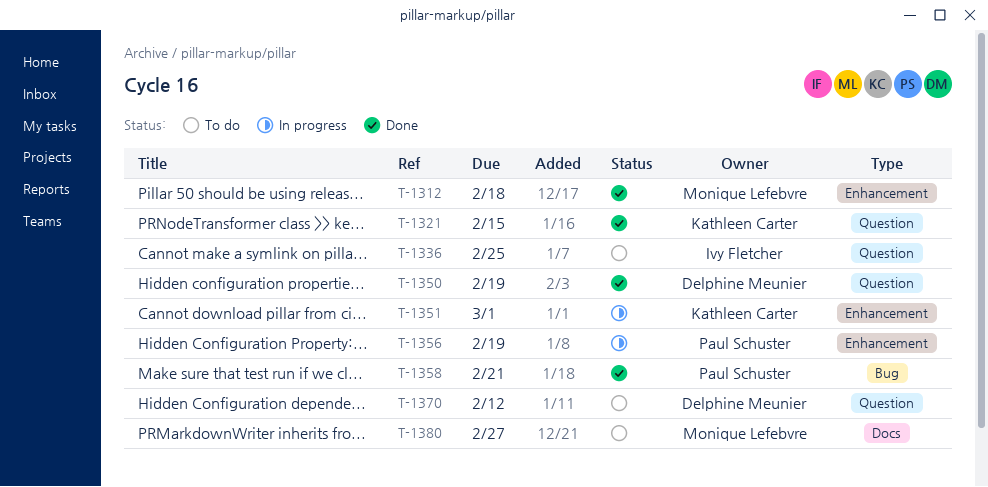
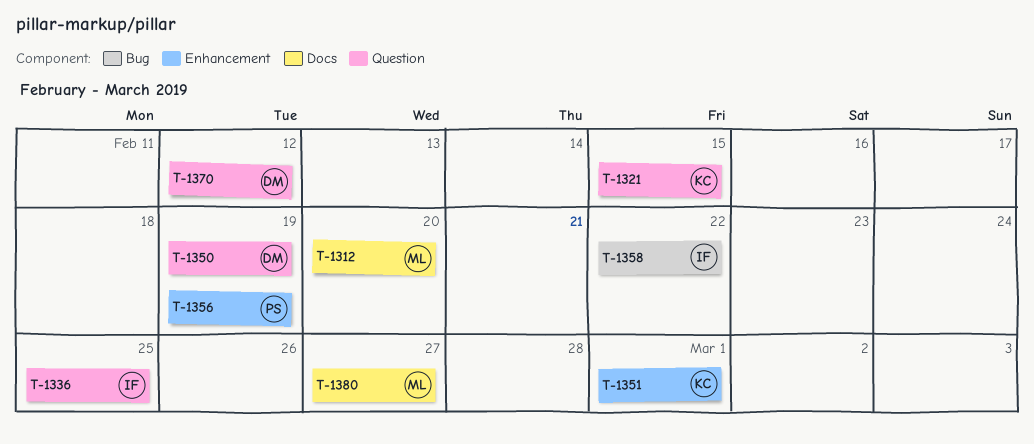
T-1312, label: Enhancement -> Docs
T-1312, due: Feb 18 -> Feb 20
T-1358, owner: Paul Schuster -> Ivy Fletcher
T-1358, due: Feb 21 -> Feb 22

